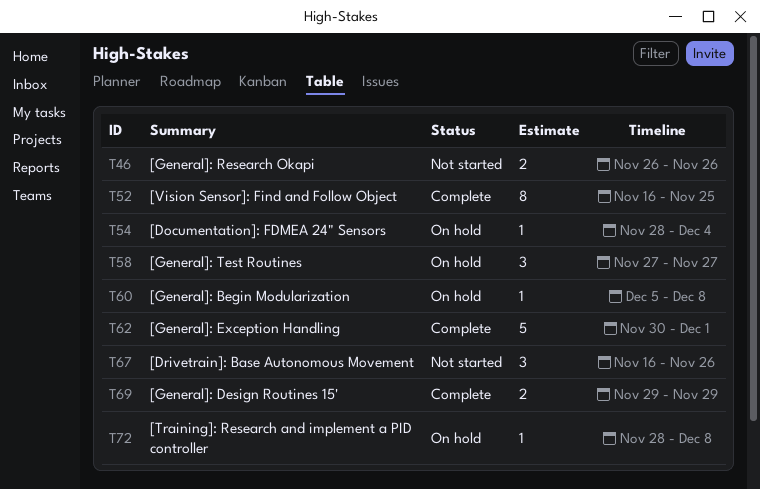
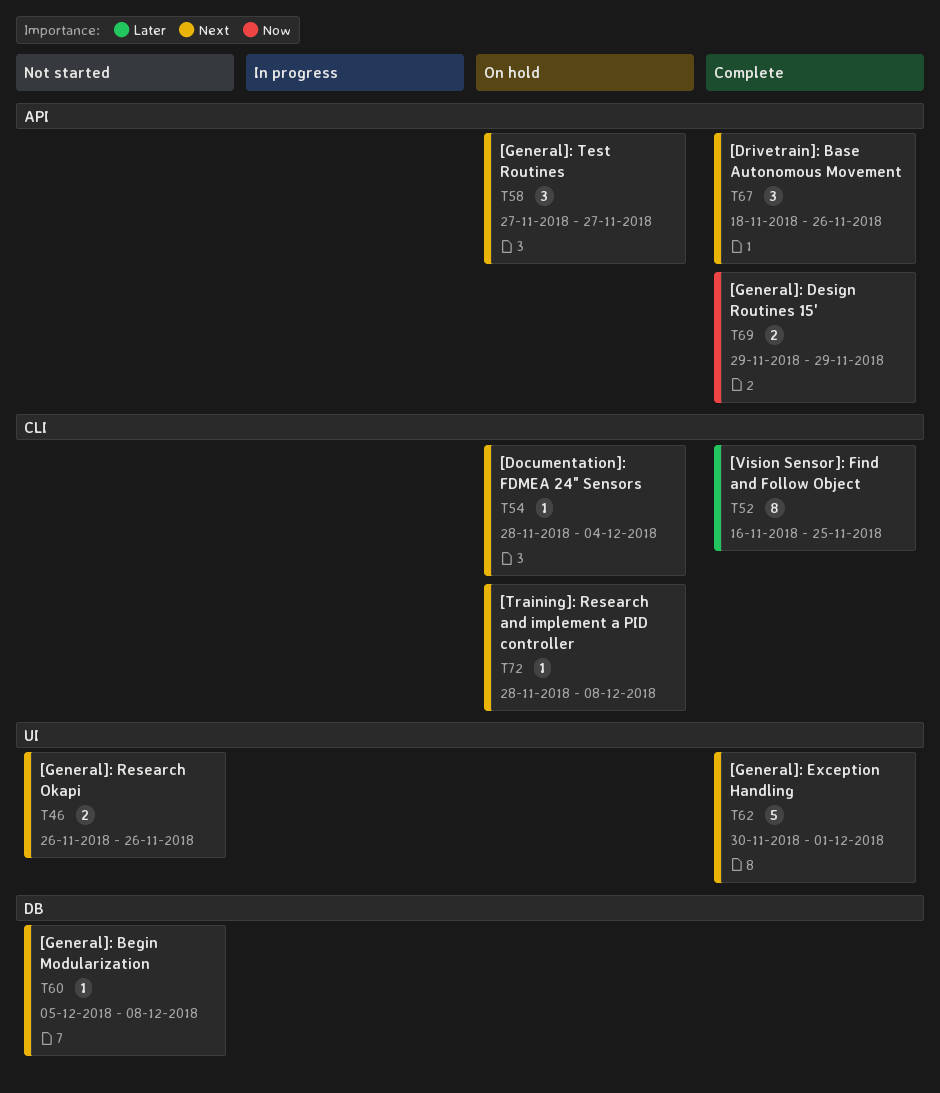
T60, status: On hold -> Not started
T67, status: Not started -> Complete
T67, start: Nov 16 -> Nov 18

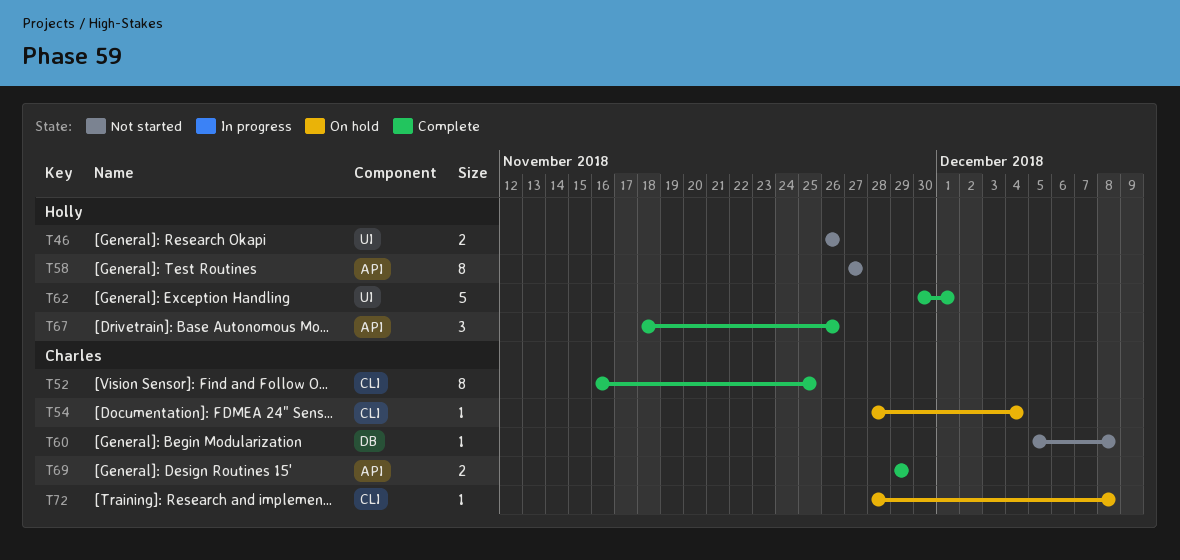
T58, status: On hold -> Not started
T58, estimate: 3 -> 8

